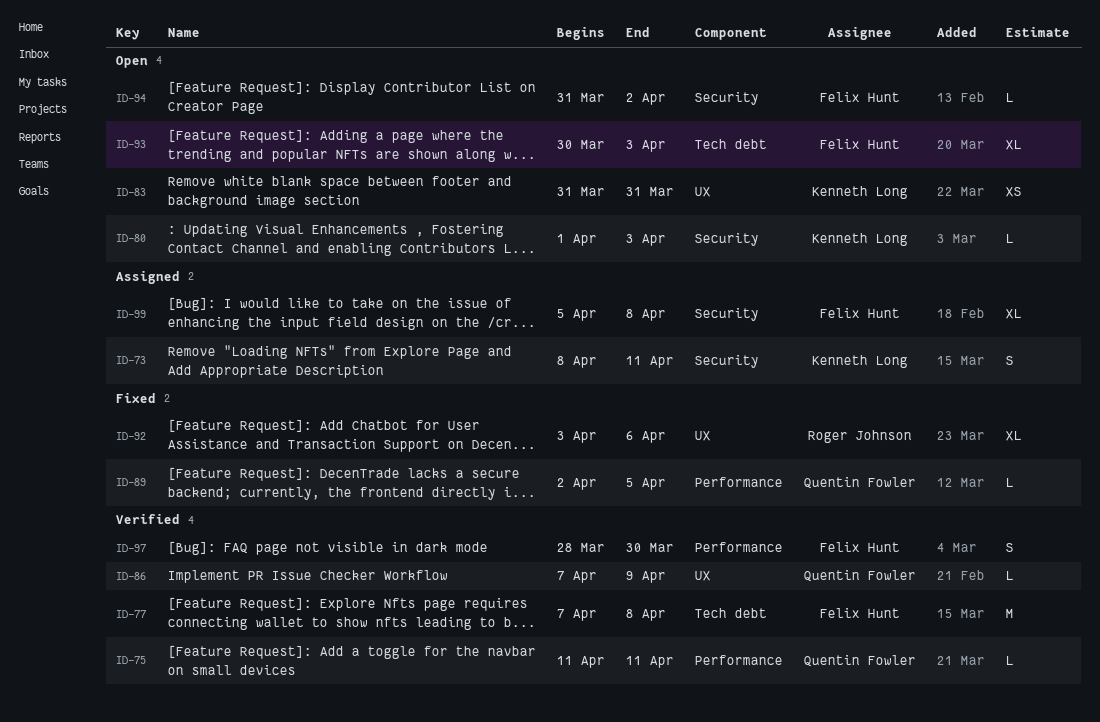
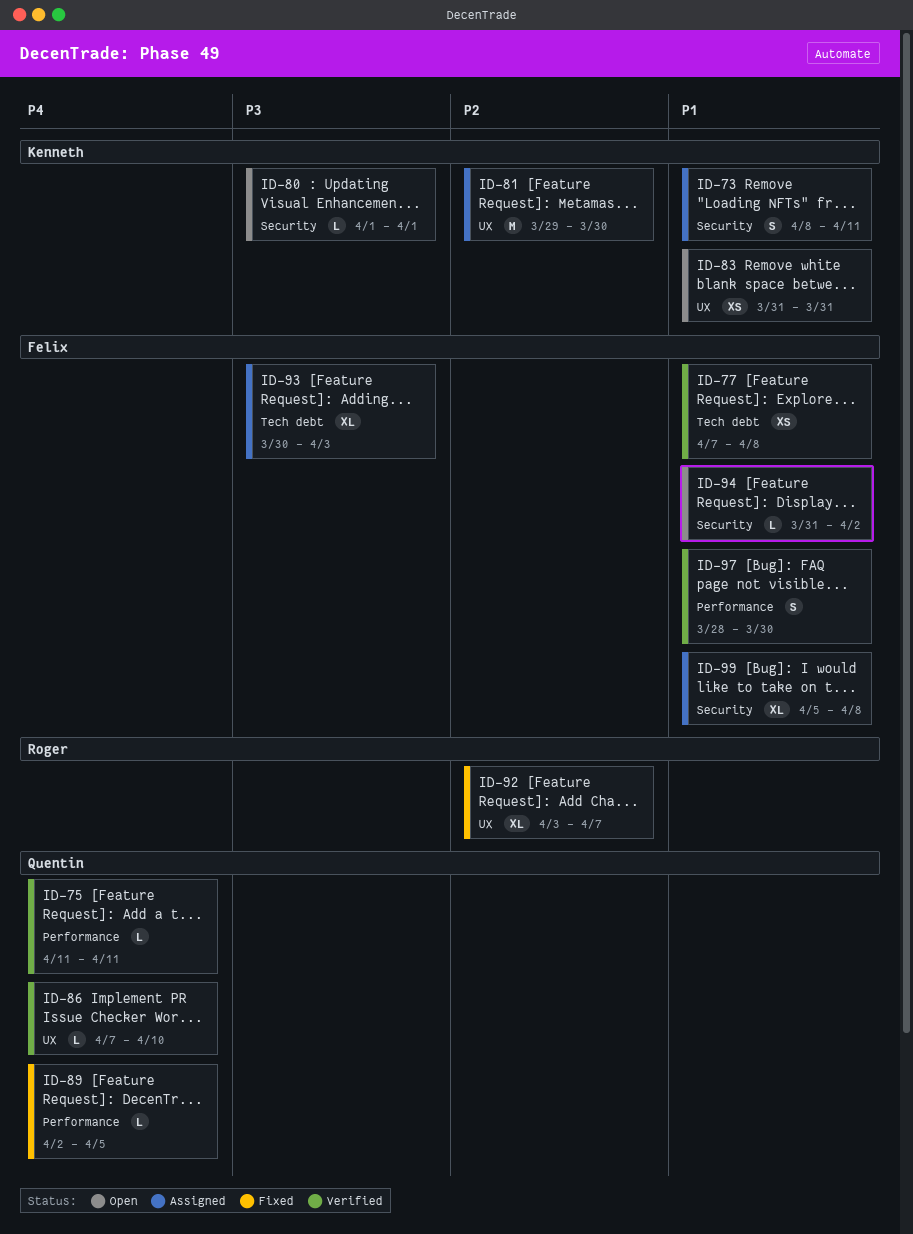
ID-77, estimate: M -> XS
ID-80, due: Apr 3 -> Apr 1
ID-81: none -> present
ID-86, due: Apr 9 -> Apr 10
ID-92, due: Apr 6 -> Apr 7
ID-93, status: Open -> Assigned

